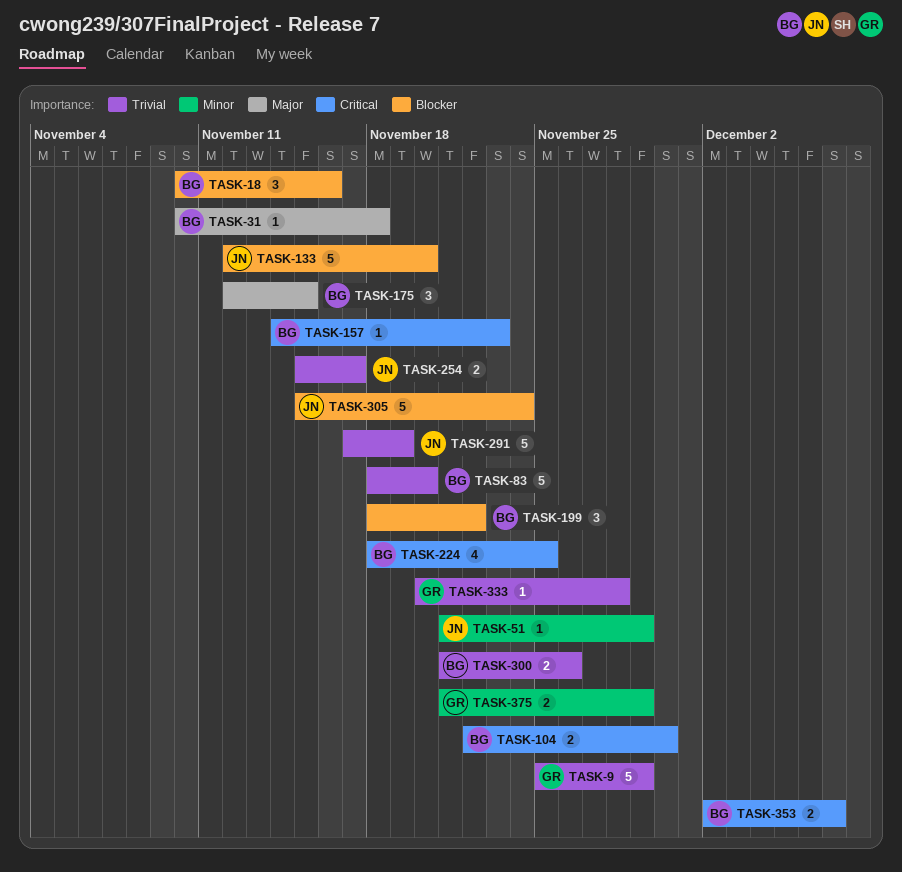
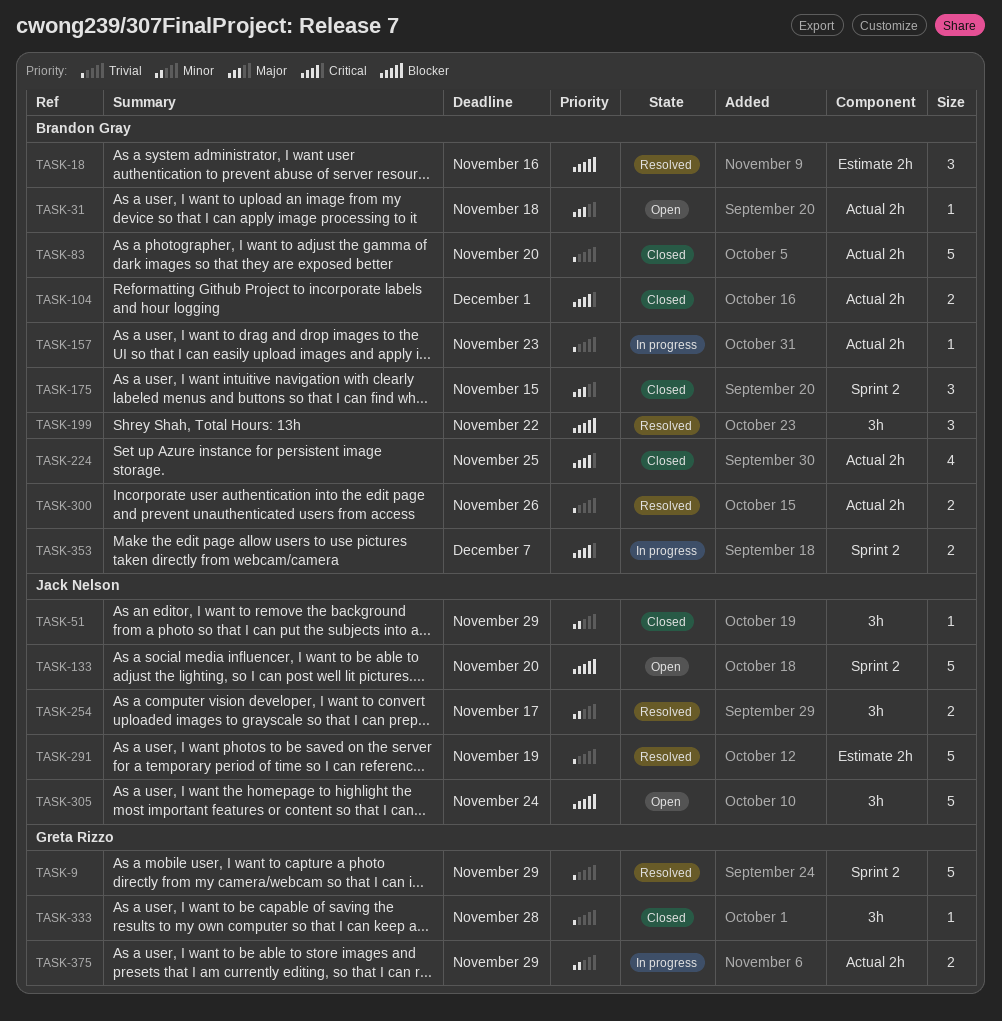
TASK-104, due: Nov 30 -> Dec 1
TASK-157, priority: Critical -> Trivial
TASK-254, priority: Trivial -> Minor

